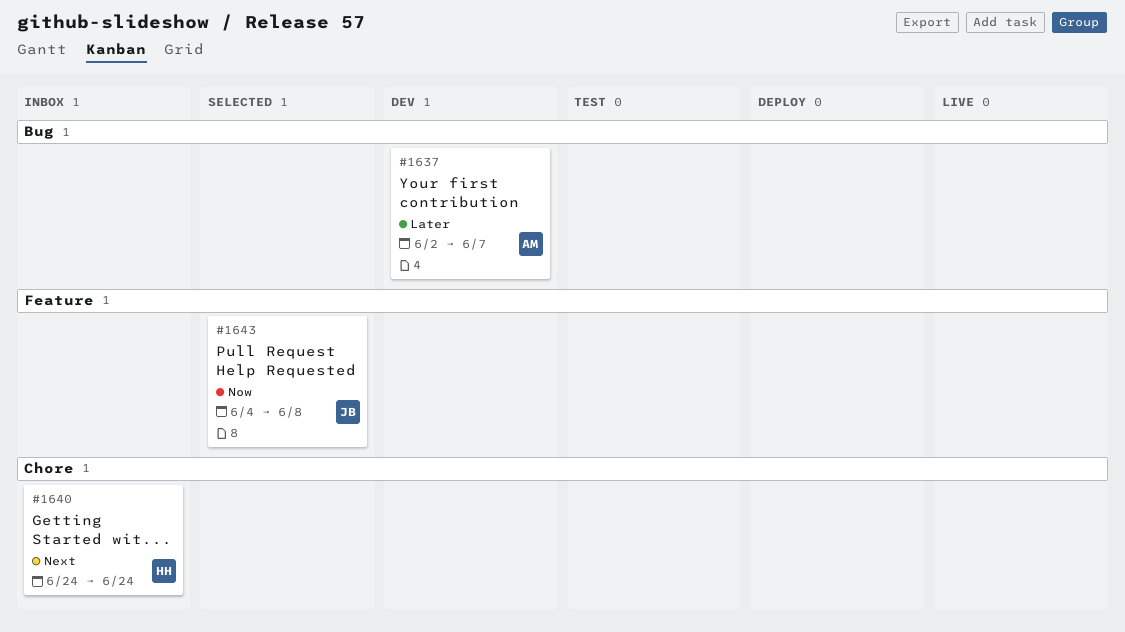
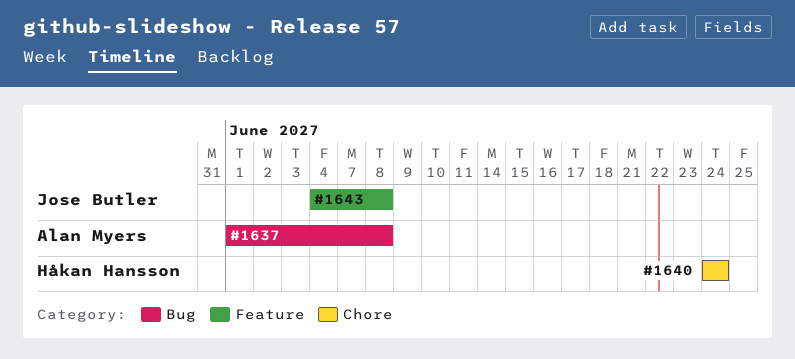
#1637, start: Jun 2 -> Jun 1
#1637, due: Jun 7 -> Jun 8

